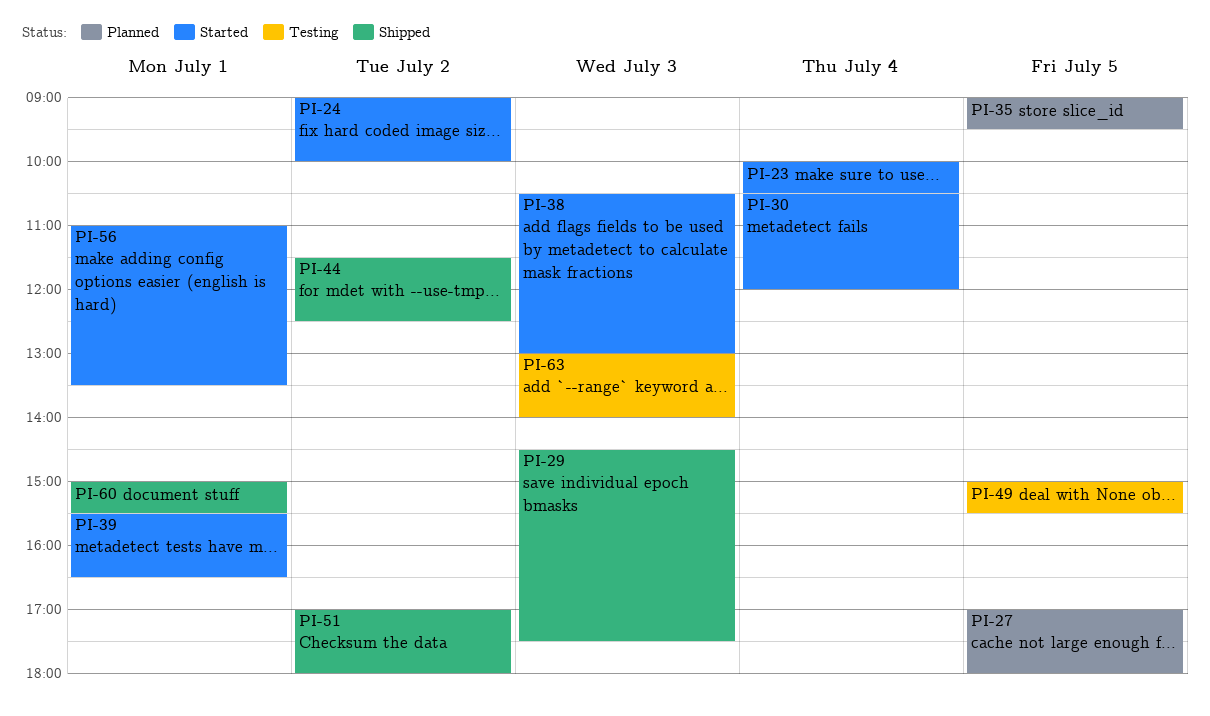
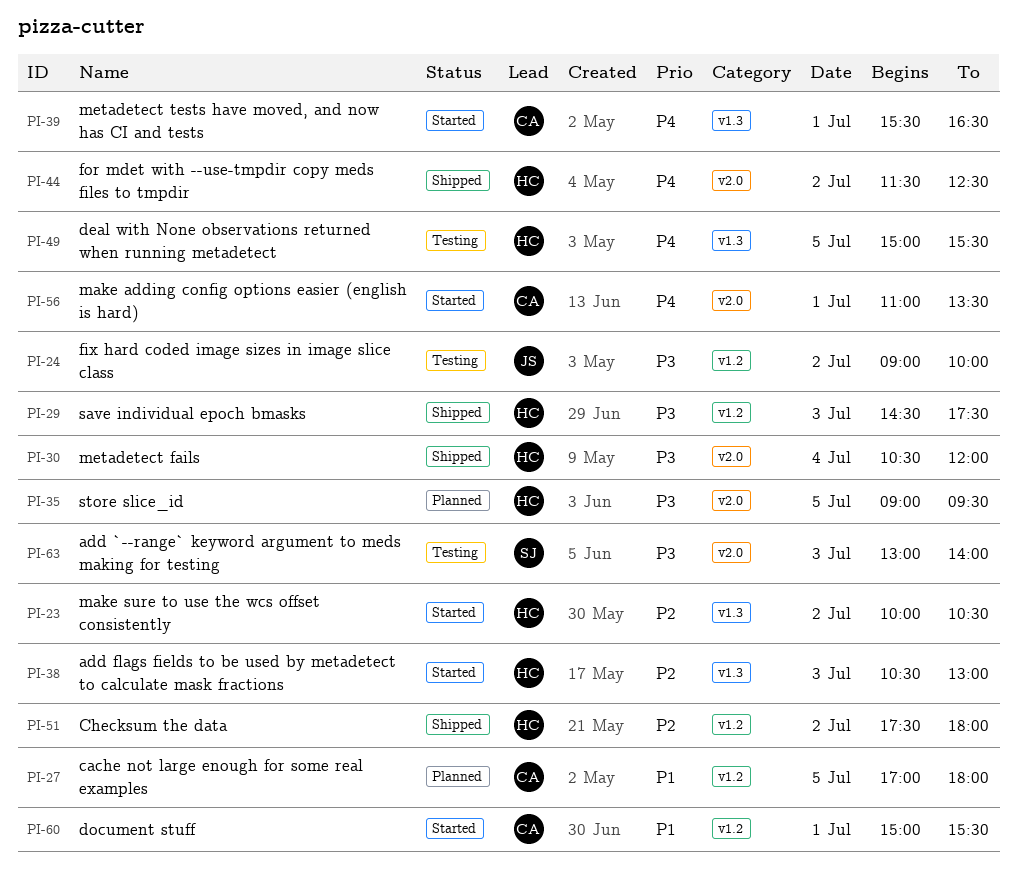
PI-23, day: Jul 4 -> Jul 2
PI-24, status: Started -> Testing
PI-30, status: Started -> Shipped
PI-51, begins: 17:00 -> 17:30
PI-60, status: Shipped -> Started

